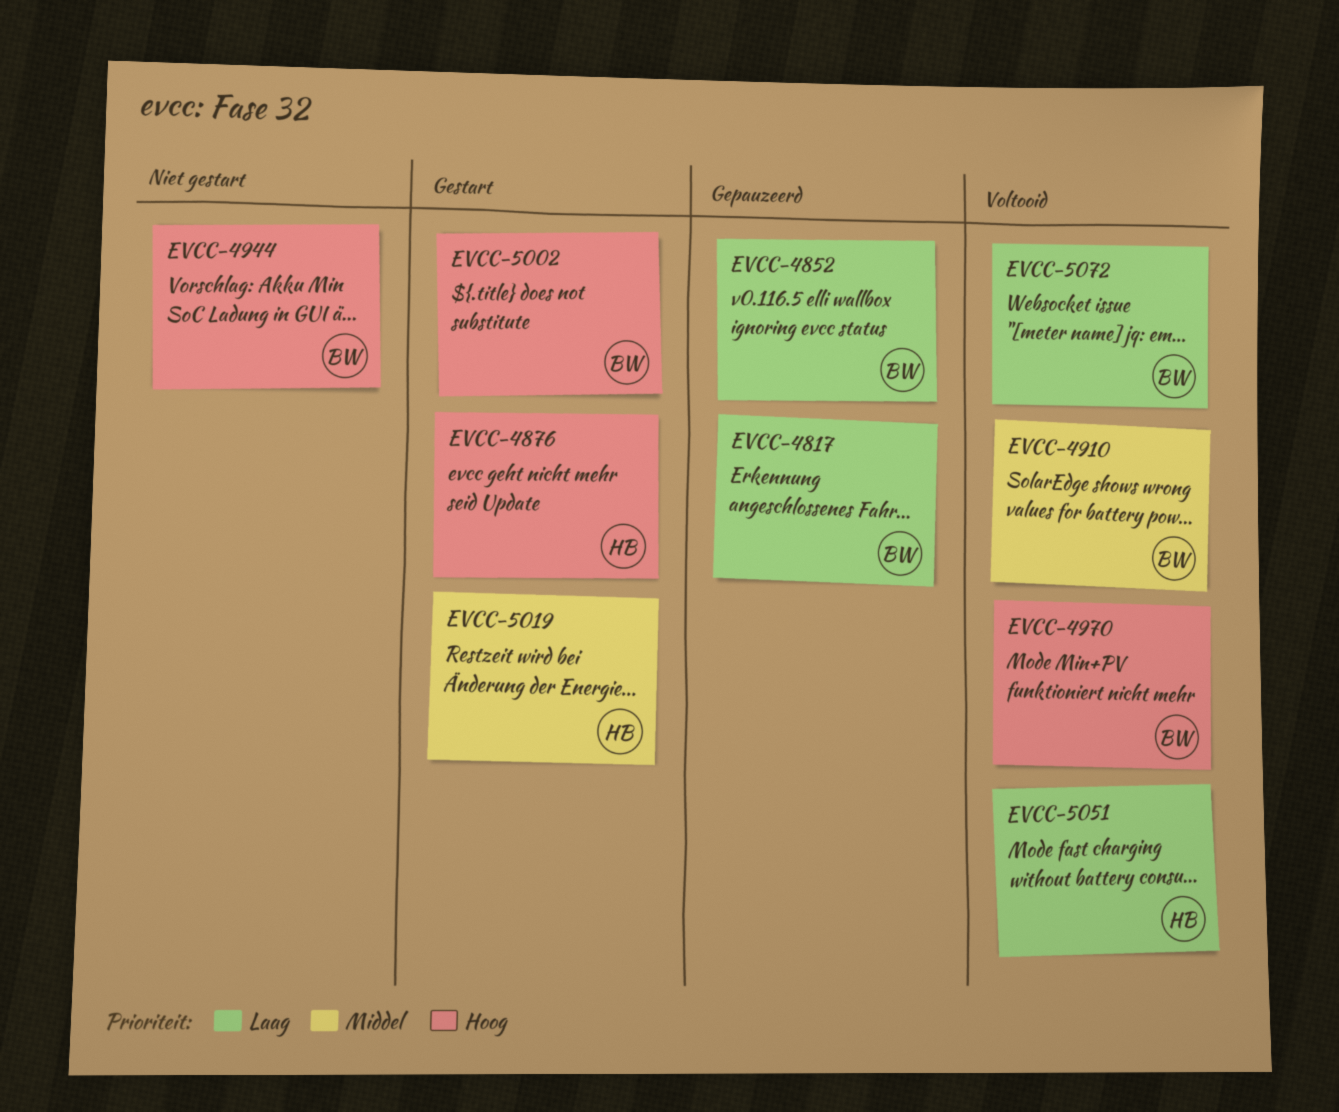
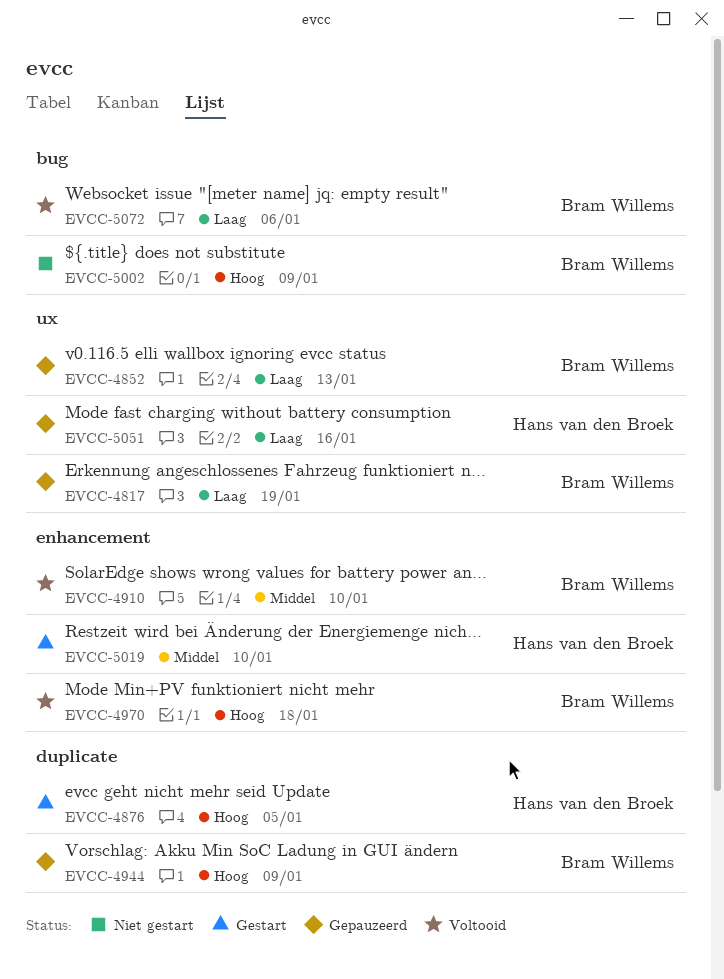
EVCC-4944, status: Niet gestart -> Gepauzeerd
EVCC-5002, status: Gestart -> Niet gestart
EVCC-5051, status: Voltooid -> Gepauzeerd

